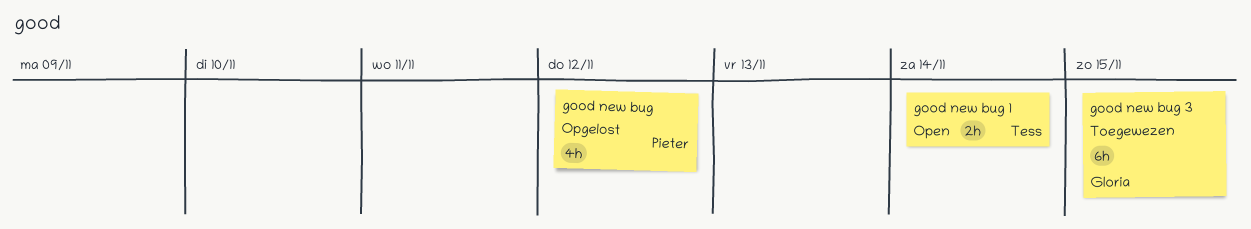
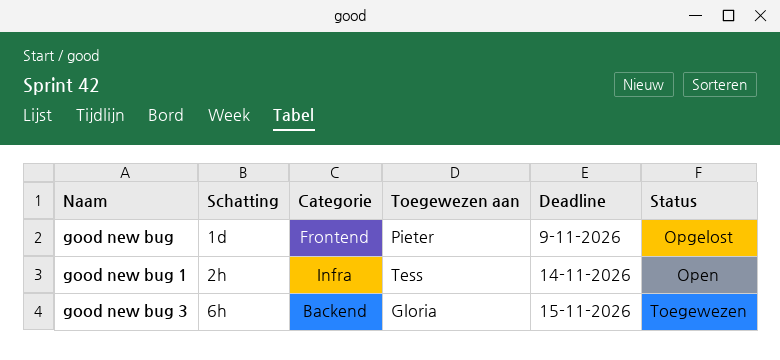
good new bug, estimate: 4h -> 1d
good new bug, due: Nov 12 -> Nov 9

